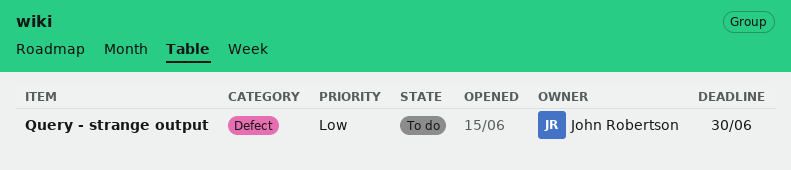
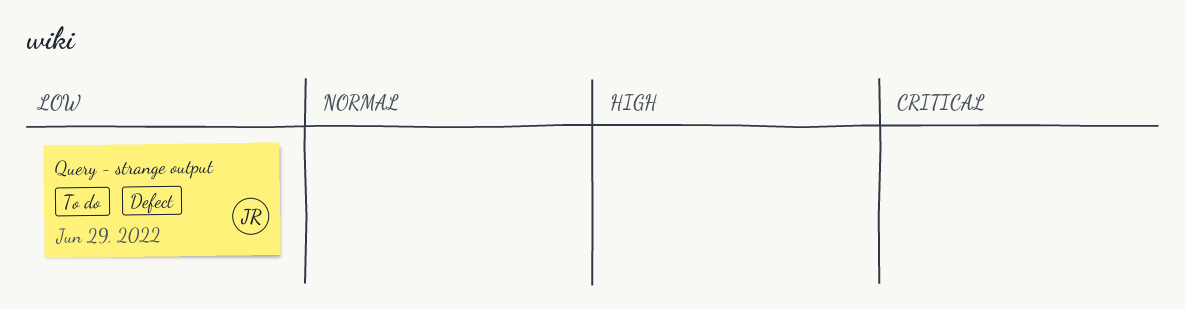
Query - strange output, due: Jun 30 -> Jun 29

